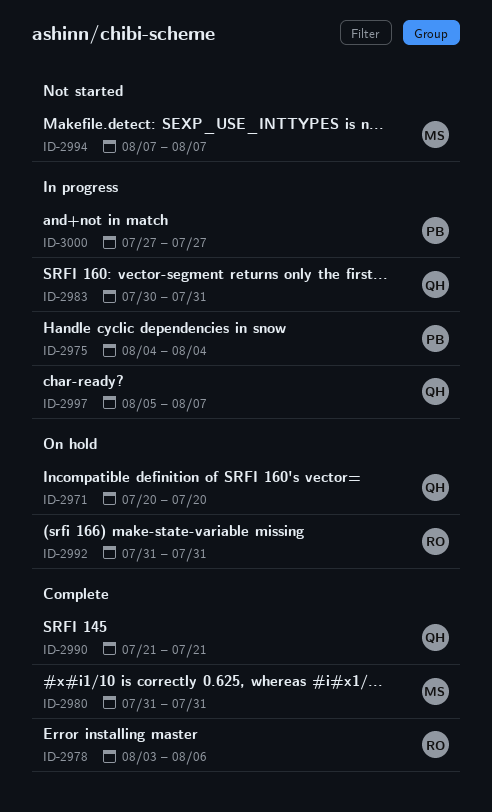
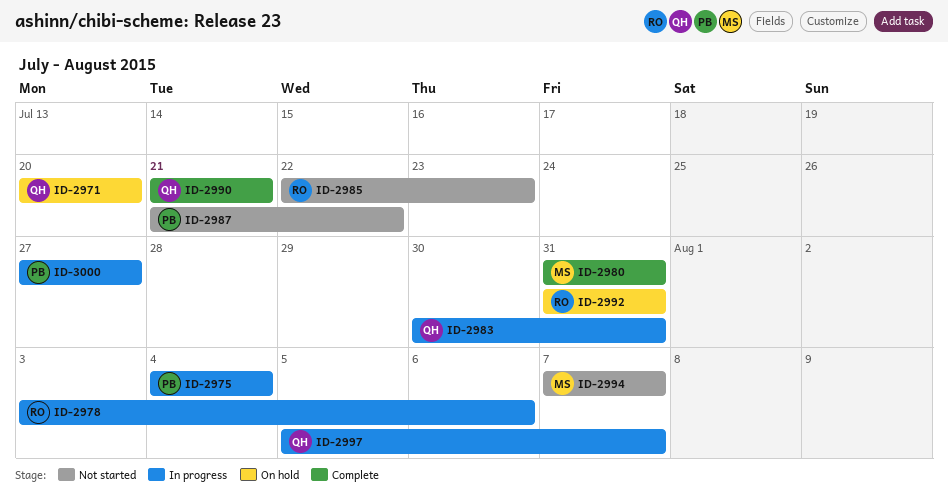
ID-2978, status: Complete -> In progress
ID-2985: none -> present
ID-2987: none -> present

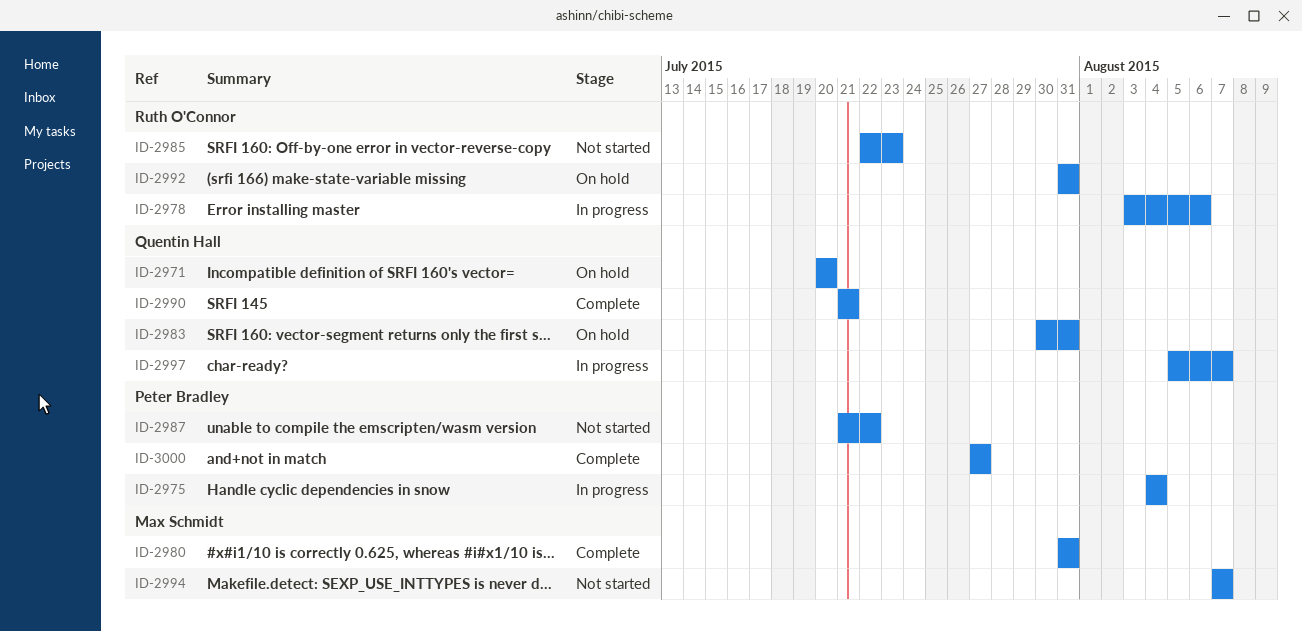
ID-2983, status: In progress -> On hold
ID-3000, status: In progress -> Complete

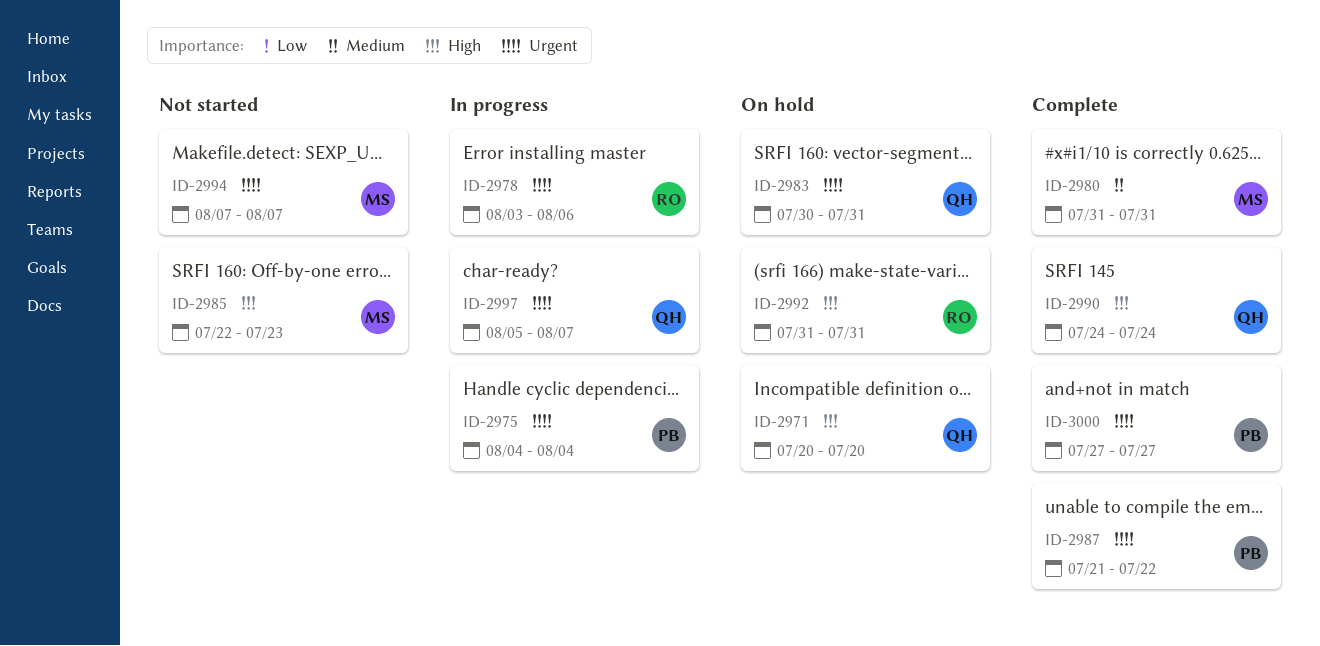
ID-2985, owner: Ruth O'Connor -> Max Schmidt
ID-2987, status: Not started -> Complete
ID-2990, start: Jul 21 -> Jul 24
ID-2990, due: Jul 21 -> Jul 24

